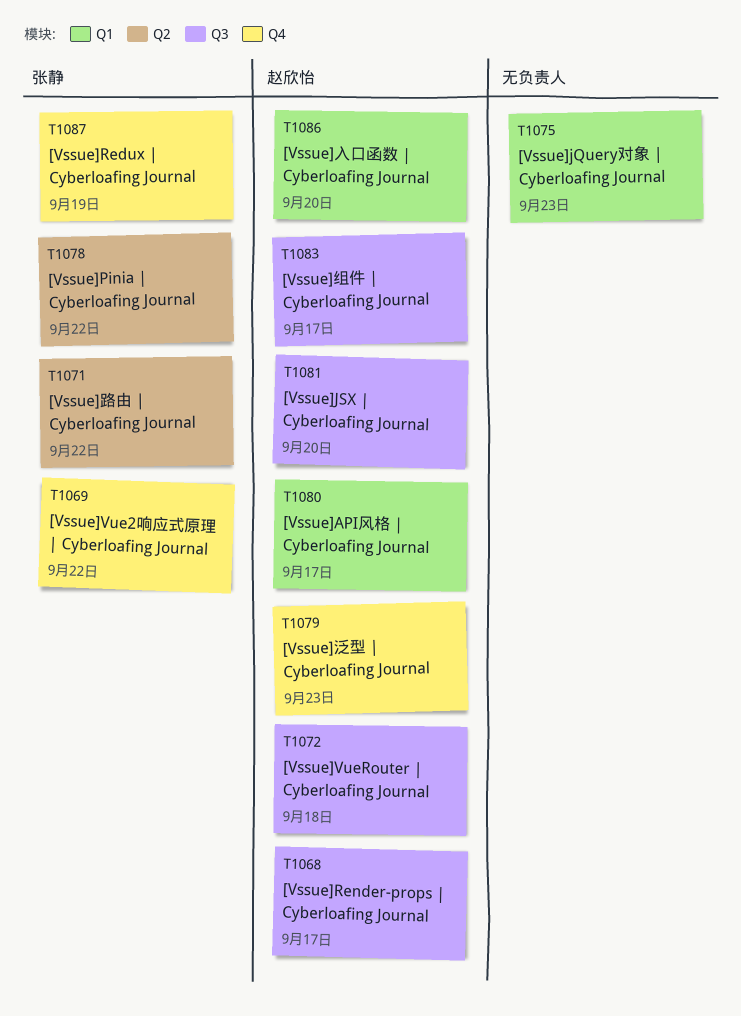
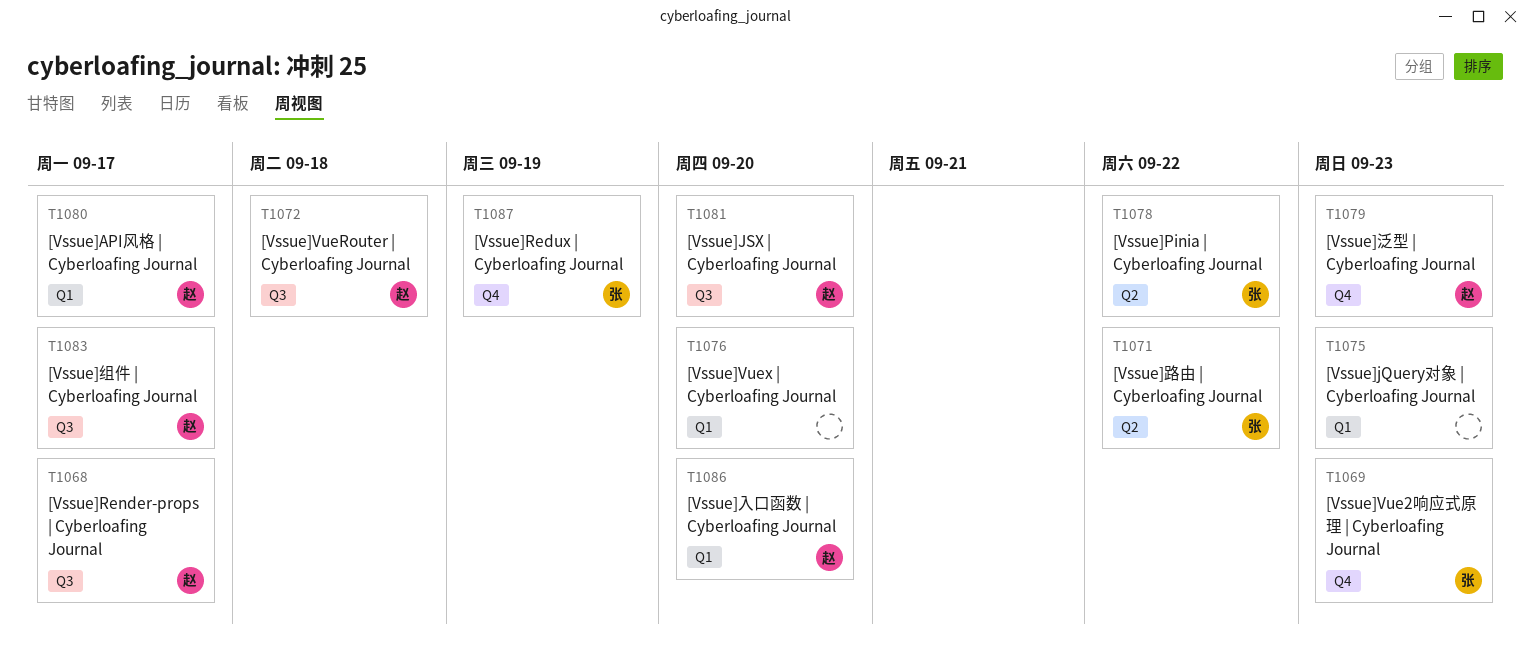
T1069, due: Sep 22 -> Sep 23
T1076: none -> present

